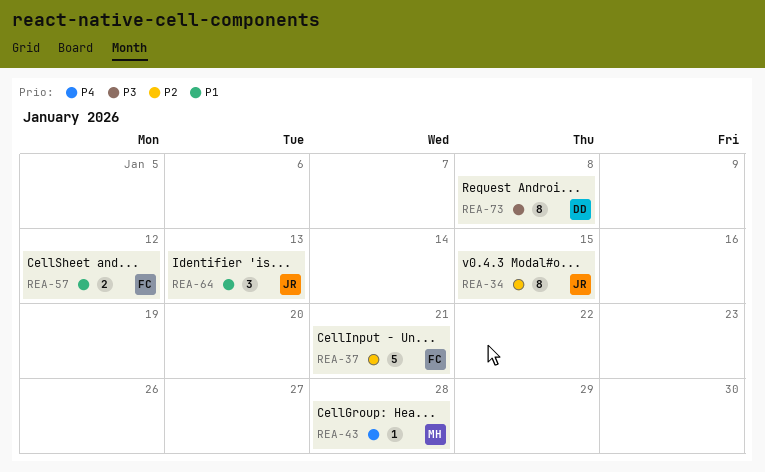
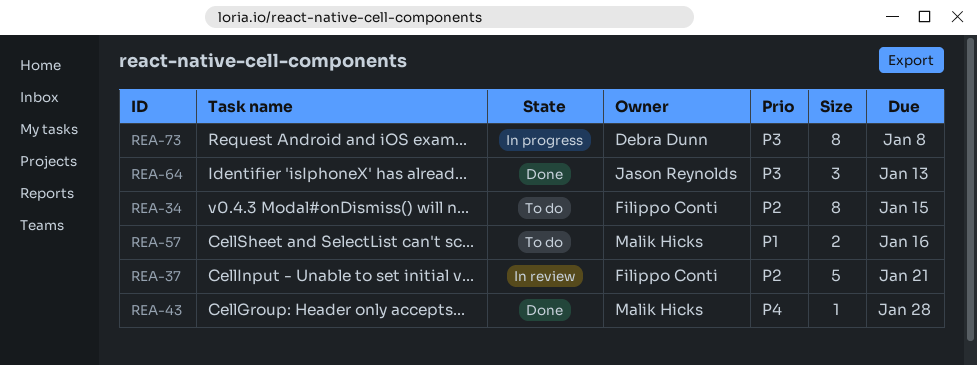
REA-34, owner: Jason Reynolds -> Filippo Conti
REA-57, owner: Filippo Conti -> Malik Hicks
REA-57, due: Jan 12 -> Jan 16
REA-64, priority: P1 -> P3

